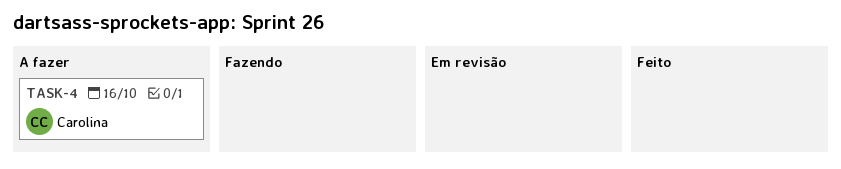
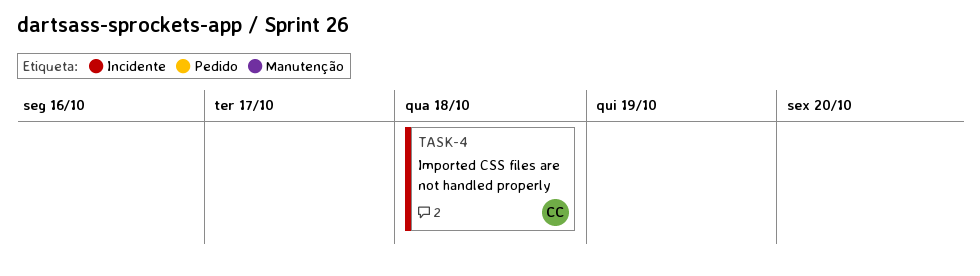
TASK-4, due: Oct 16 -> Oct 18

